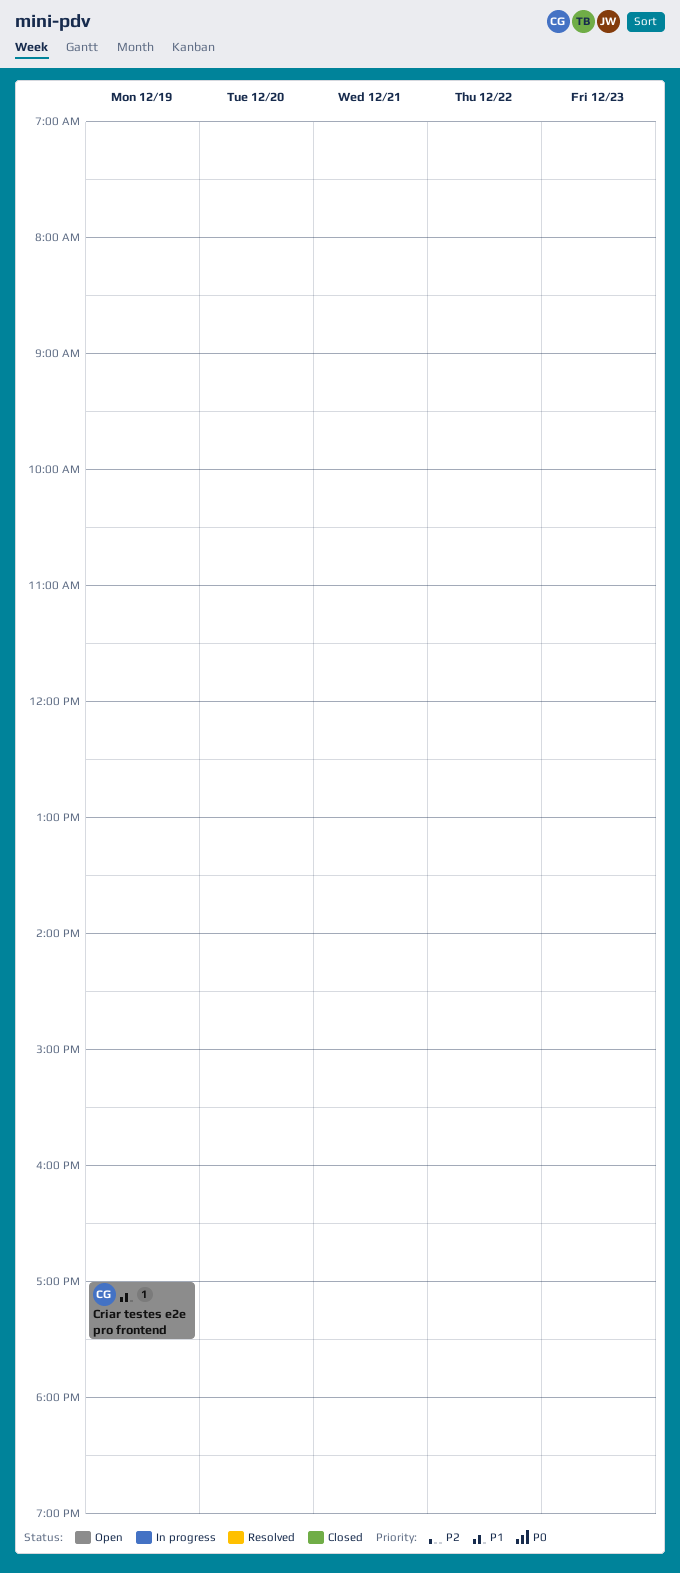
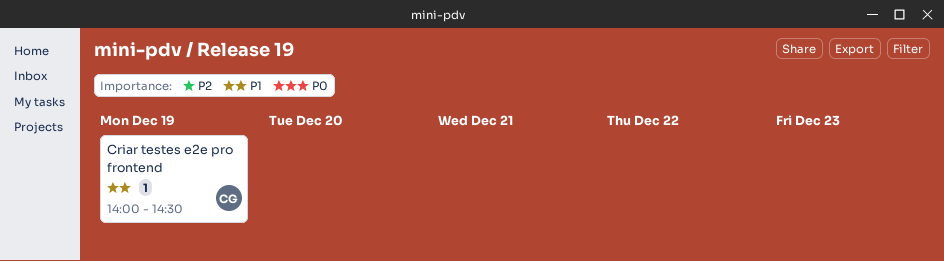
Criar testes e2e pro frontend, begins: 17:00 -> 14:00
Criar testes e2e pro frontend, ends: 17:30 -> 14:30

